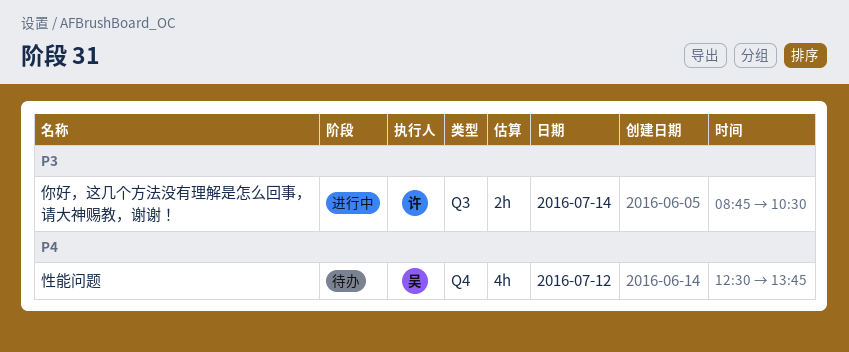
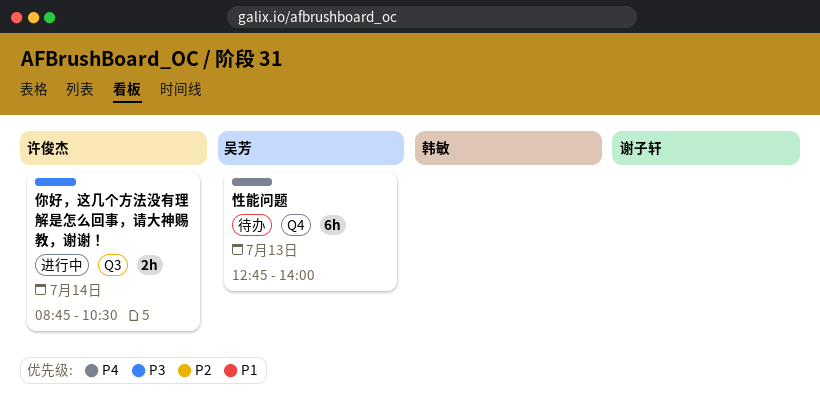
性能问题, estimate: 4h -> 6h
性能问题, day: Jul 12 -> Jul 13
性能问题, begins: 12:30 -> 12:45
性能问题, ends: 13:45 -> 14:00

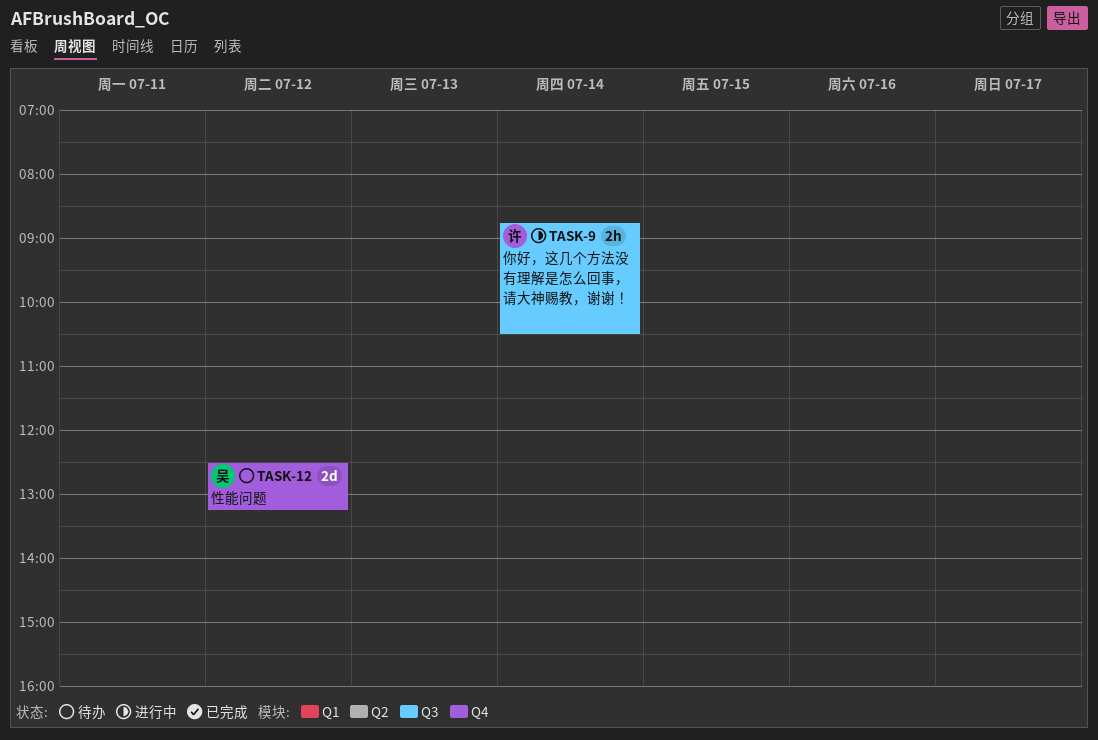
性能问题, estimate: 6h -> 2d
性能问题, day: Jul 13 -> Jul 12
性能问题, begins: 12:45 -> 12:30
性能问题, ends: 14:00 -> 13:15

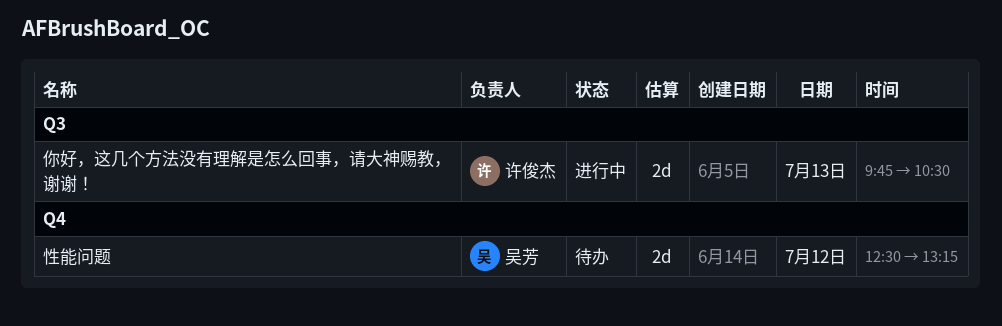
你好，这几个方法没有理解是怎么回事，请大神赐教，谢谢！, estimate: 2h -> 2d
你好，这几个方法没有理解是怎么回事，请大神赐教，谢谢！, day: Jul 14 -> Jul 13
你好，这几个方法没有理解是怎么回事，请大神赐教，谢谢！, begins: 08:45 -> 09:45

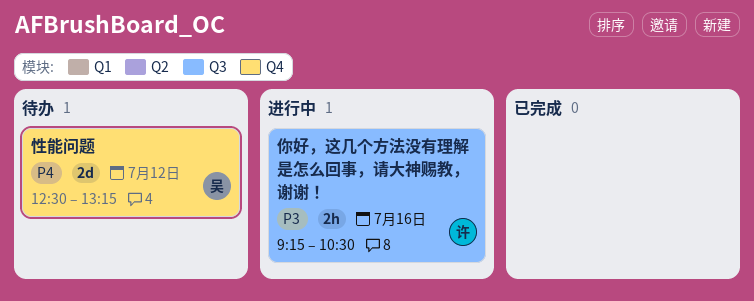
你好，这几个方法没有理解是怎么回事，请大神赐教，谢谢！, estimate: 2d -> 2h
你好，这几个方法没有理解是怎么回事，请大神赐教，谢谢！, day: Jul 13 -> Jul 16
你好，这几个方法没有理解是怎么回事，请大神赐教，谢谢！, begins: 09:45 -> 09:15

